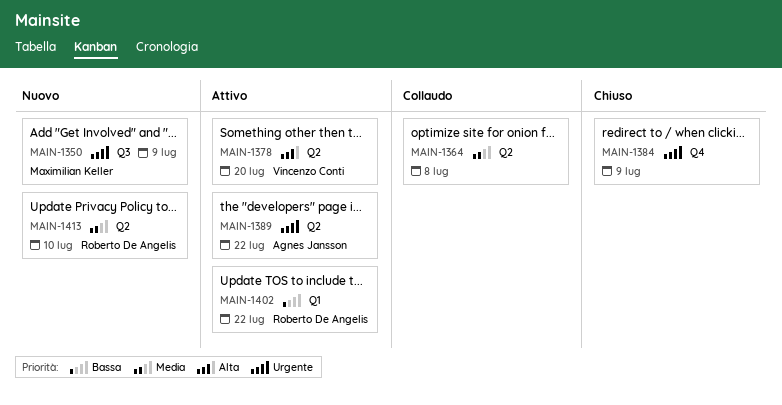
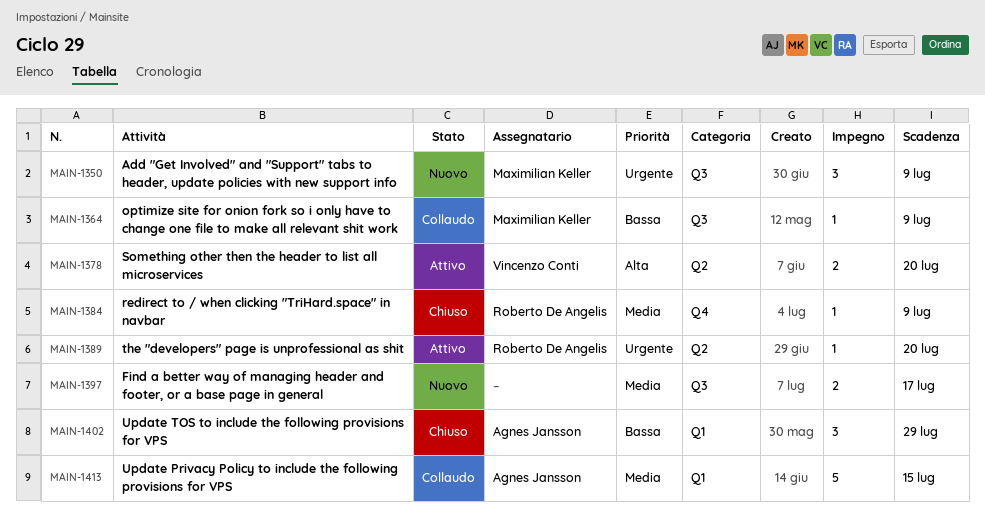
MAIN-1364, owner: none -> Maximilian Keller
MAIN-1364, priority: Media -> Bassa
MAIN-1364, label: Q2 -> Q3
MAIN-1364, due: Jul 8 -> Jul 9
MAIN-1384, owner: none -> Roberto De Angelis
MAIN-1384, priority: Urgente -> Media
MAIN-1389, owner: Agnes Jansson -> Roberto De Angelis
MAIN-1389, due: Jul 22 -> Jul 20
MAIN-1397: none -> present
MAIN-1402, status: Attivo -> Chiuso
MAIN-1402, owner: Roberto De Angelis -> Agnes Jansson
MAIN-1402, due: Jul 22 -> Jul 29
MAIN-1413, status: Nuovo -> Collaudo
MAIN-1413, owner: Roberto De Angelis -> Agnes Jansson
MAIN-1413, label: Q2 -> Q1
MAIN-1413, due: Jul 10 -> Jul 15

